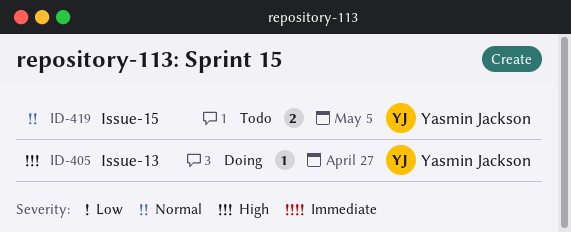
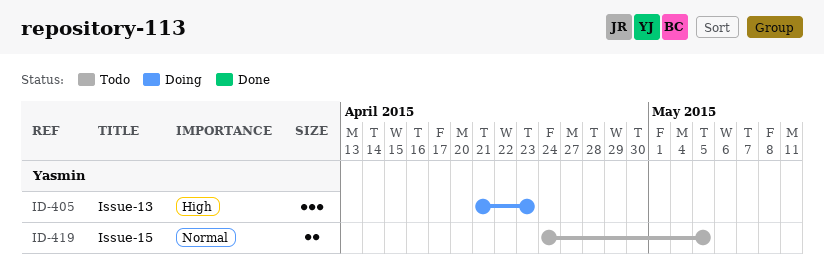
ID-405, estimate: 1 -> 3
ID-405, due: Apr 27 -> Apr 23

